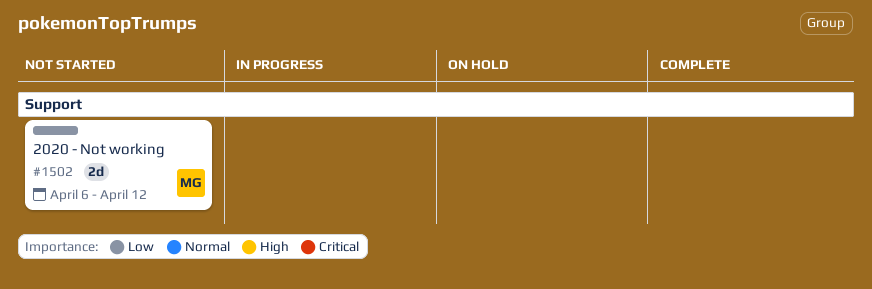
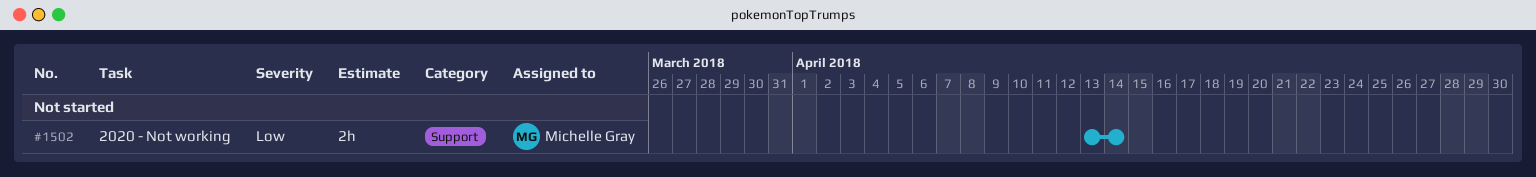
#1502, estimate: 2d -> 2h
#1502, start: Apr 6 -> Apr 13
#1502, due: Apr 12 -> Apr 14

